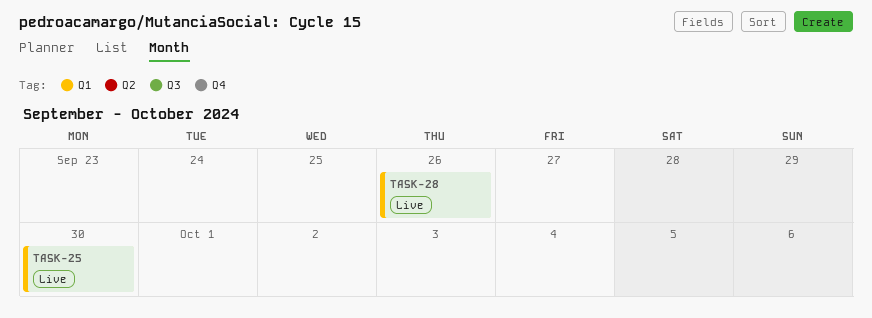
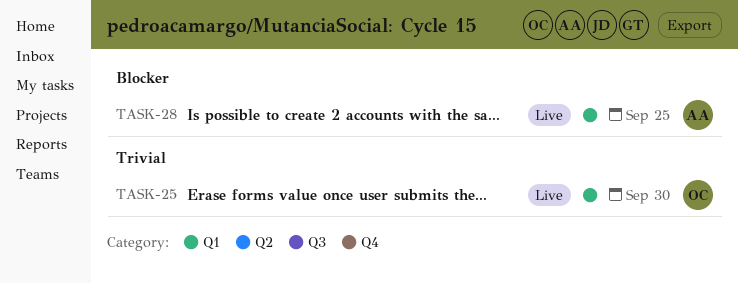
TASK-28, due: Sep 26 -> Sep 25

